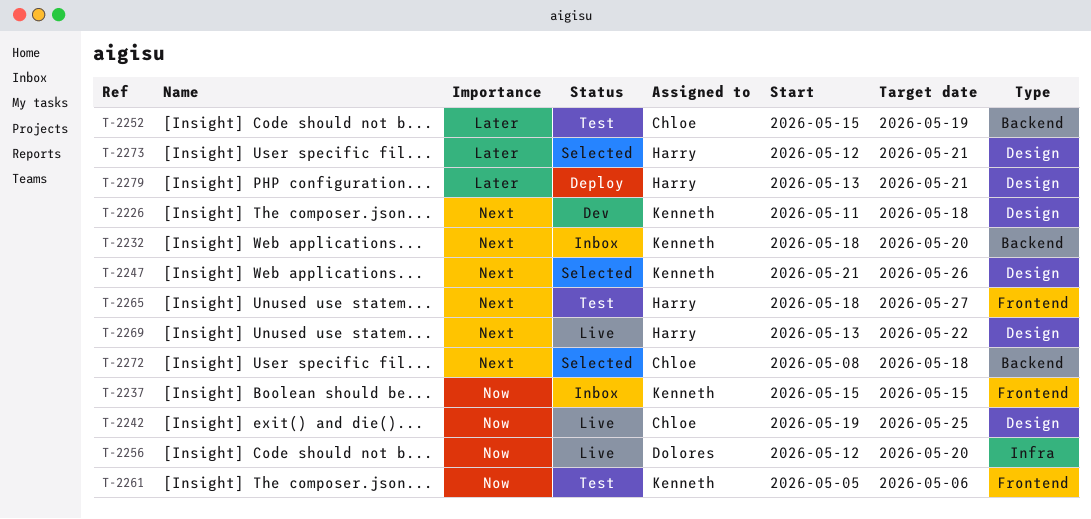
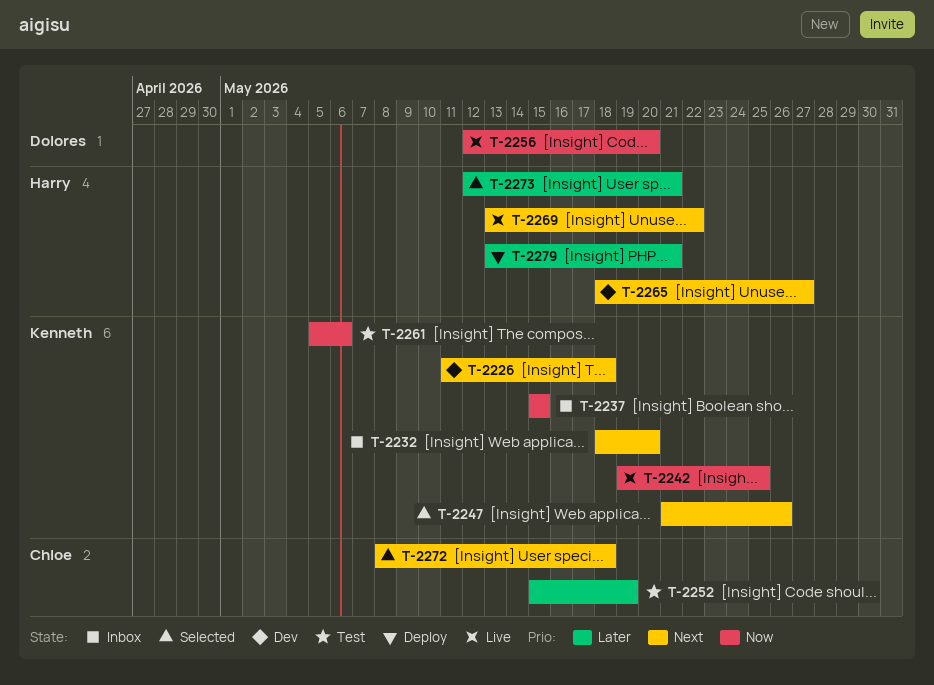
T-2242, owner: Chloe -> Kenneth
T-2265, status: Test -> Dev

